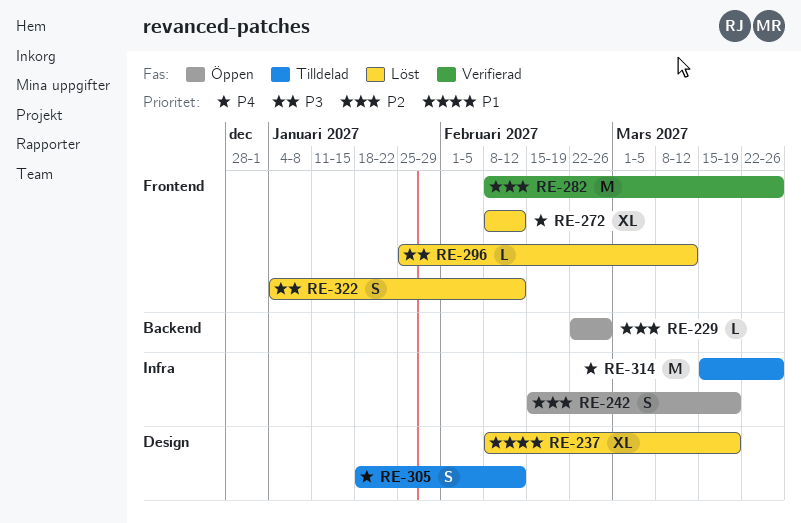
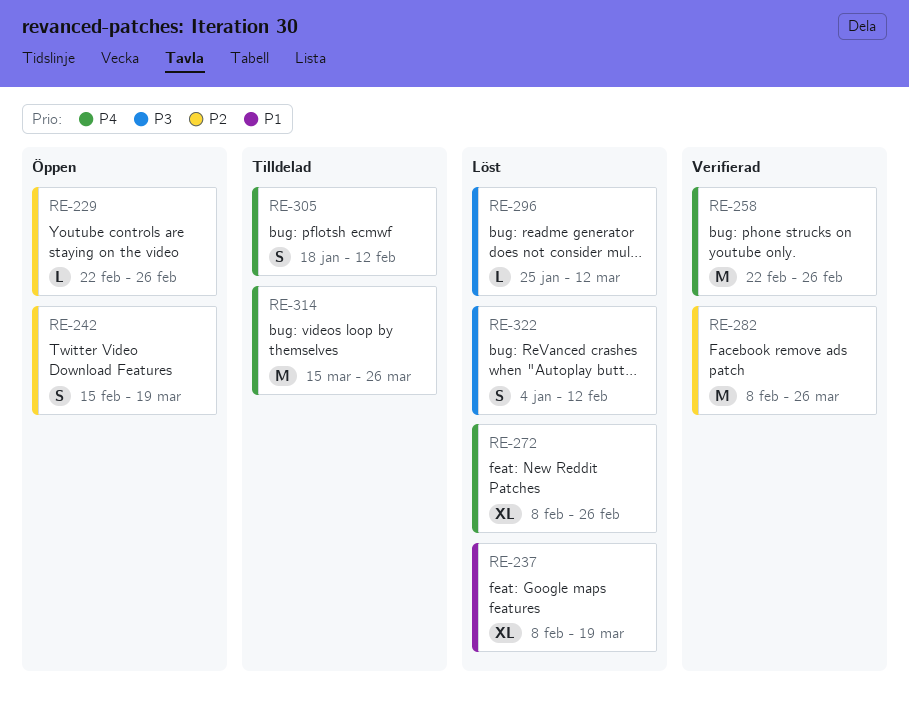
RE-258: none -> present
RE-272, due: Feb 12 -> Feb 26

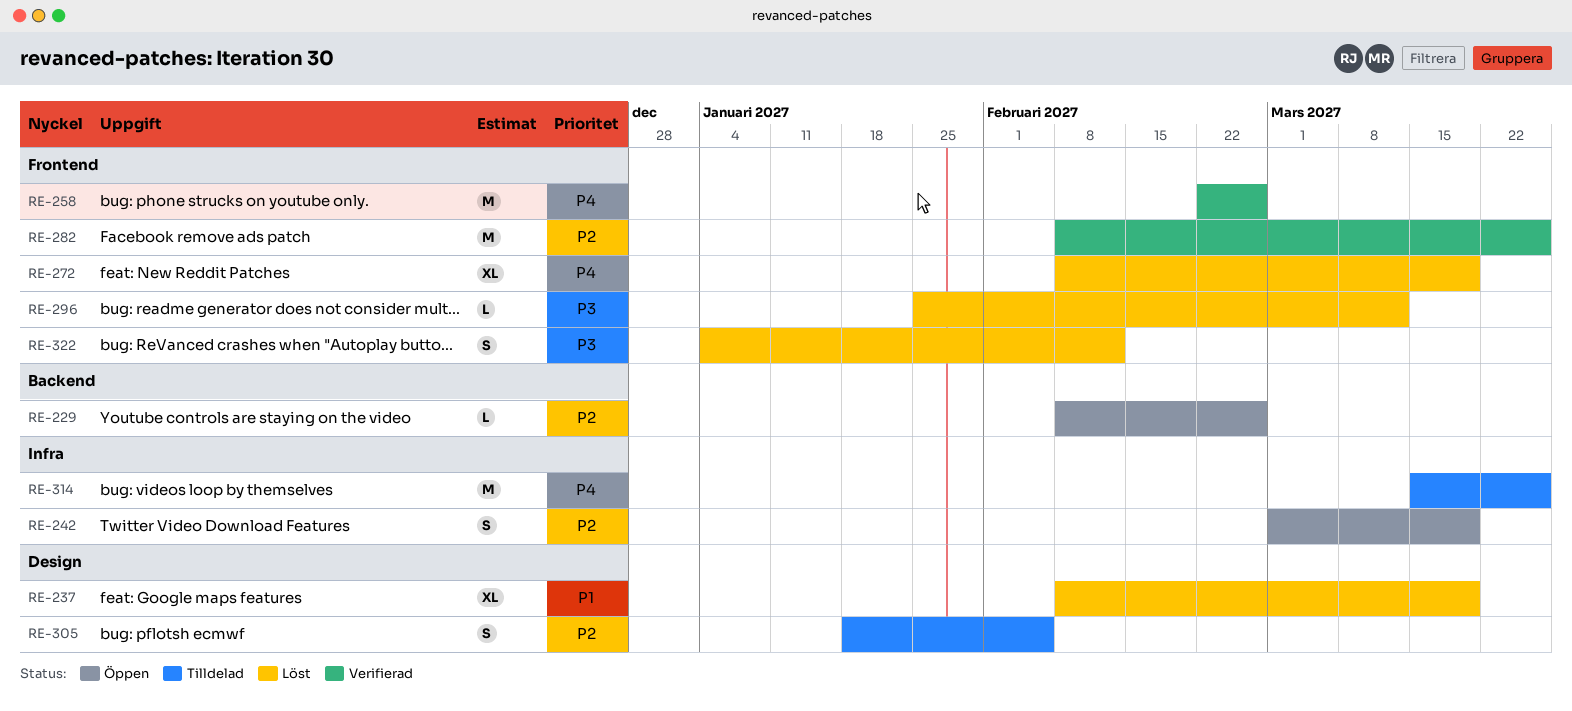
RE-229, start: Feb 22 -> Feb 8
RE-242, start: Feb 15 -> Mar 1
RE-272, due: Feb 26 -> Mar 19
RE-305, priority: P4 -> P2
RE-305, due: Feb 12 -> Feb 5

